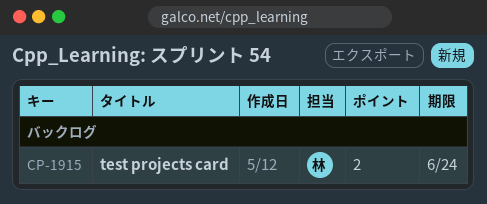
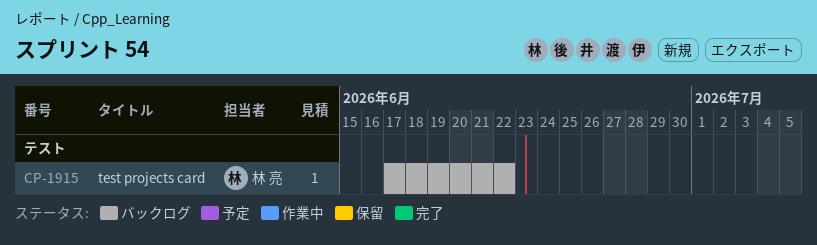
CP-1915, estimate: 2 -> 1
CP-1915, due: Jun 24 -> Jun 22

